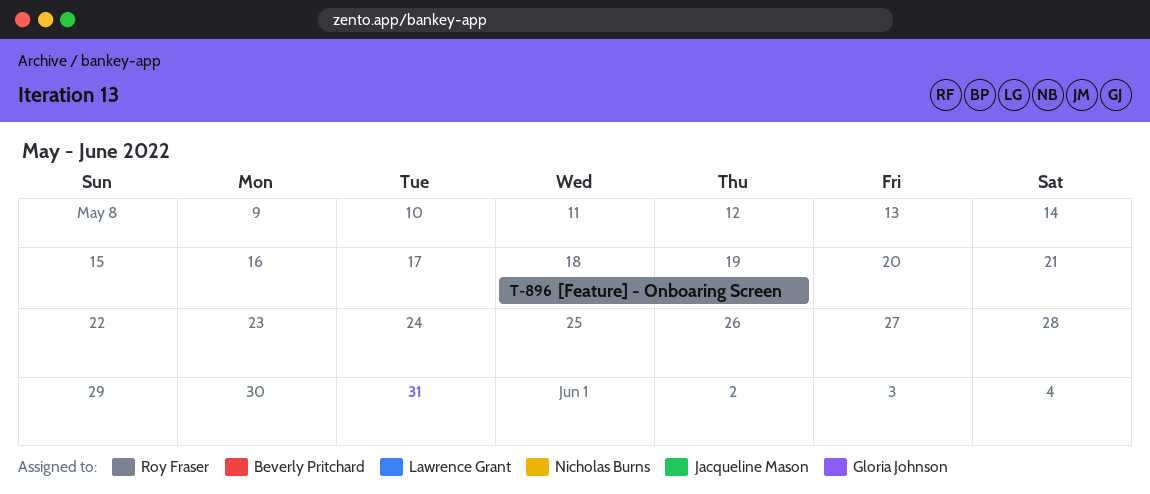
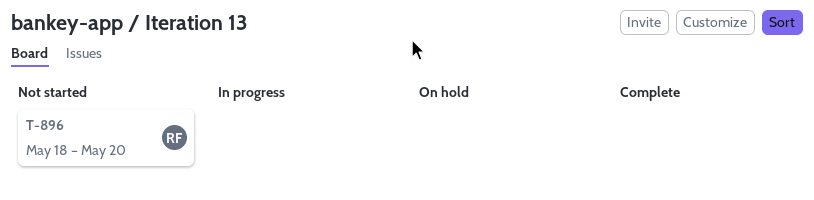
T-896, due: May 19 -> May 20

